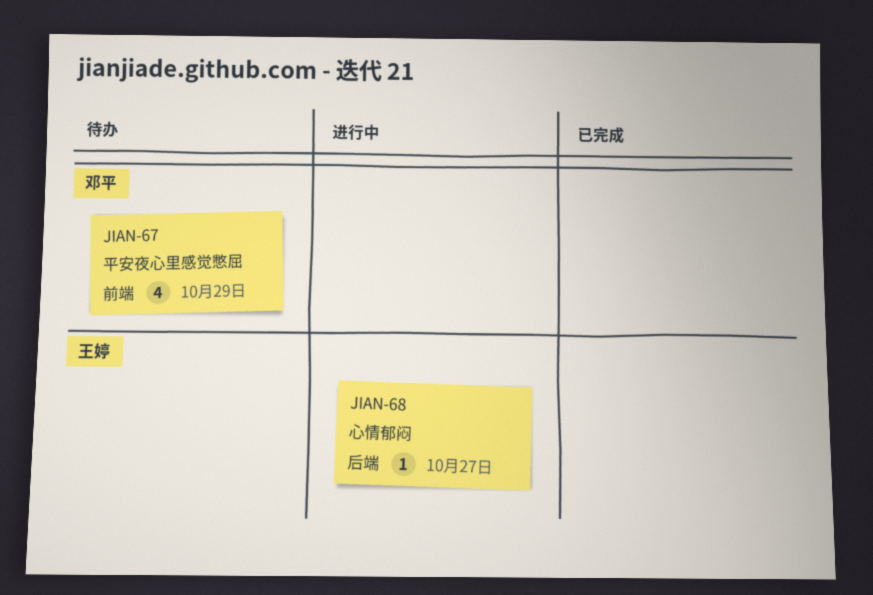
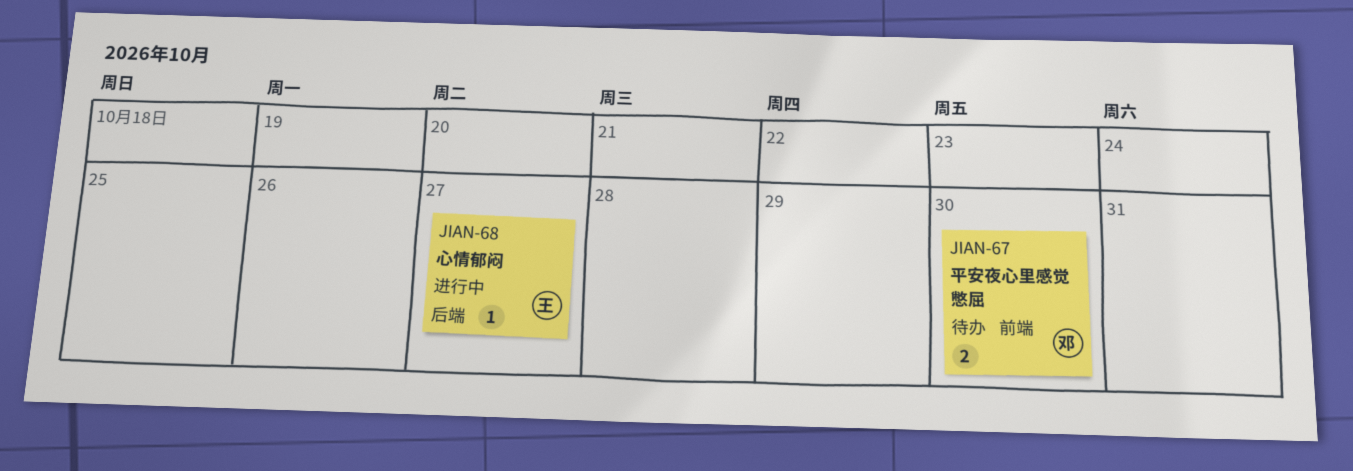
JIAN-67, estimate: 4 -> 2
JIAN-67, due: Oct 29 -> Oct 30

